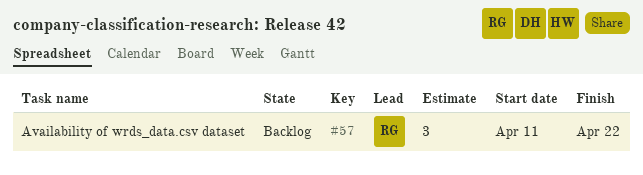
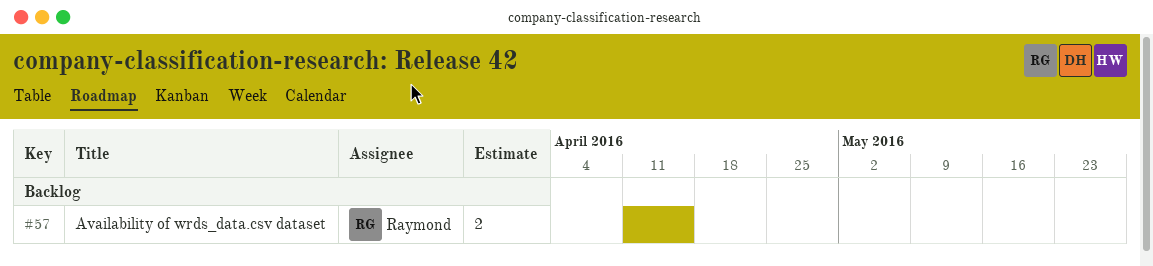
#57, estimate: 3 -> 2
#57, due: Apr 22 -> Apr 15

